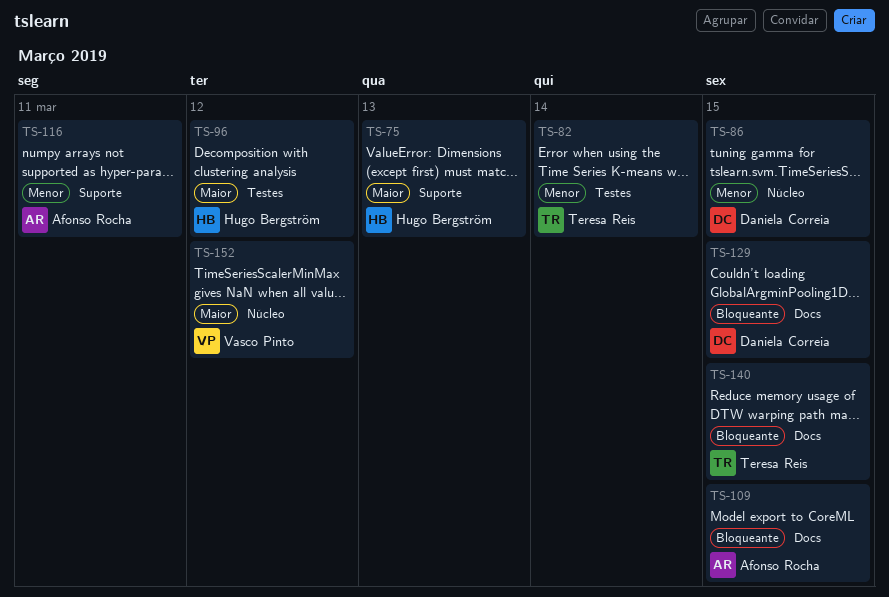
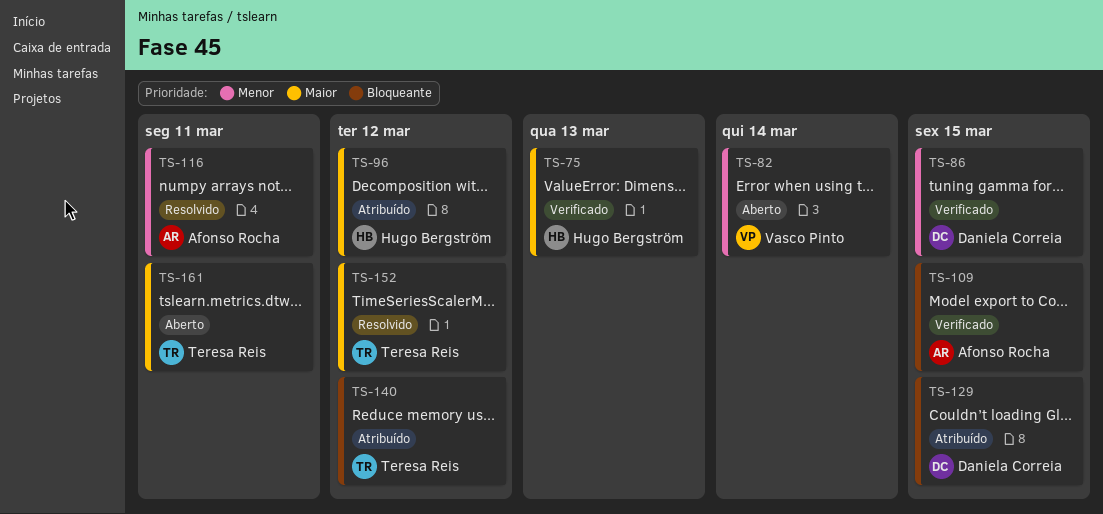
TS-82, owner: Teresa Reis -> Vasco Pinto
TS-140, due: Mar 15 -> Mar 12
TS-152, owner: Vasco Pinto -> Teresa Reis
TS-161: none -> present

